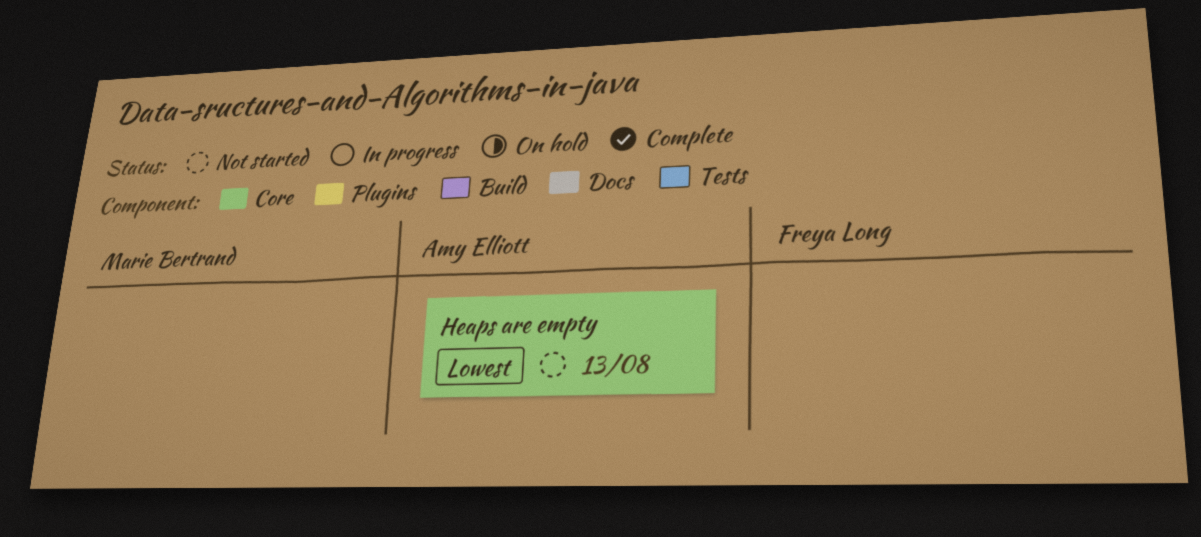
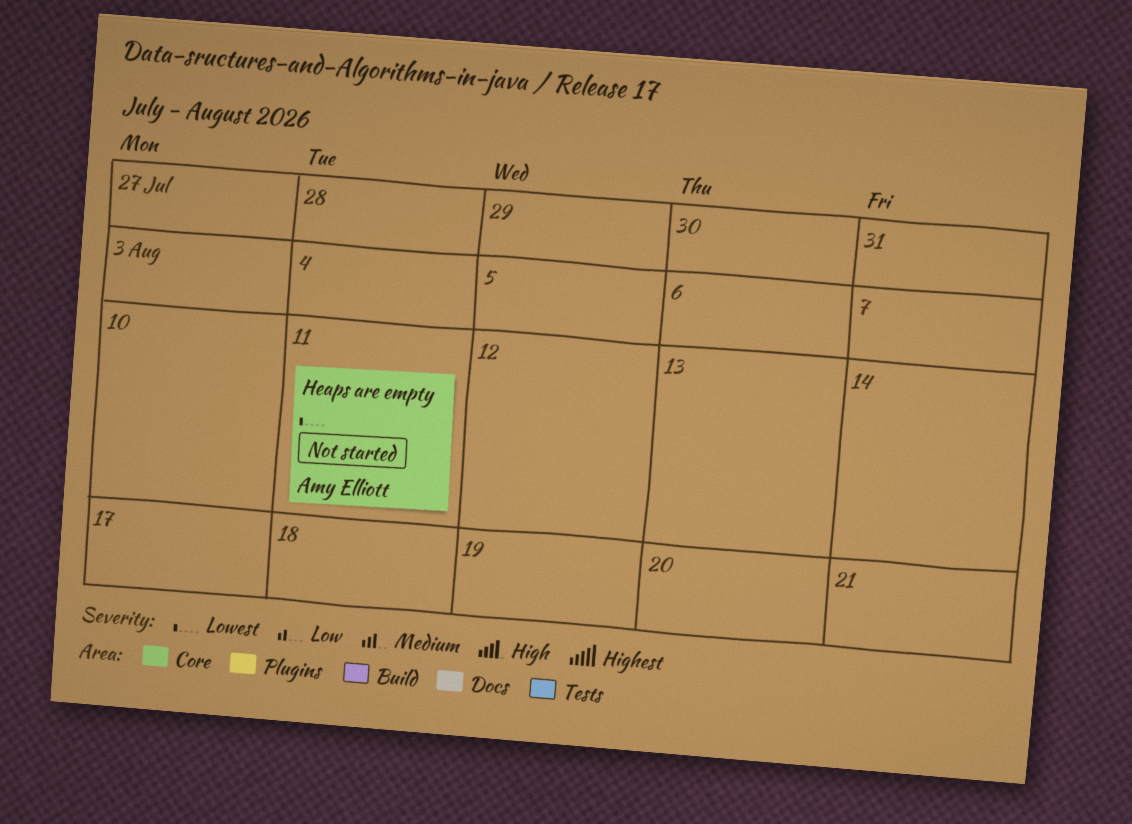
Heaps are empty, due: Aug 13 -> Aug 11

